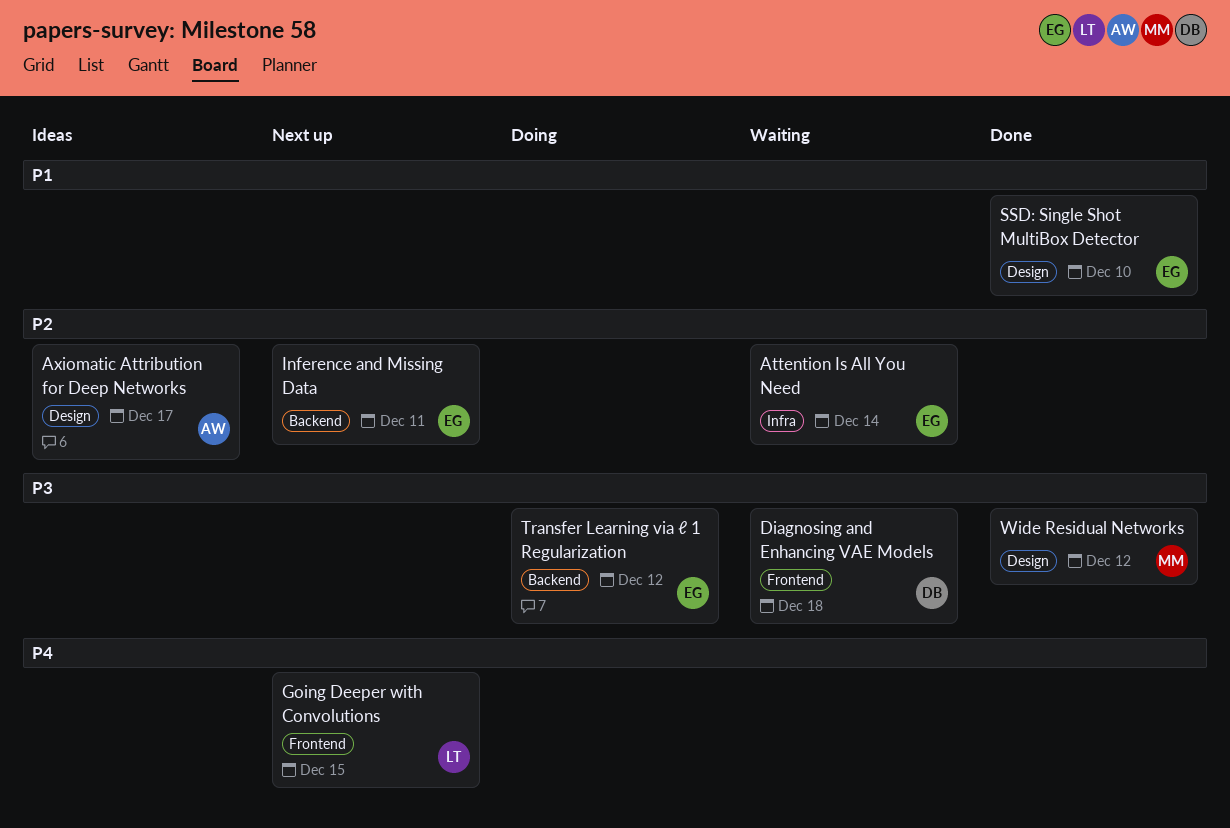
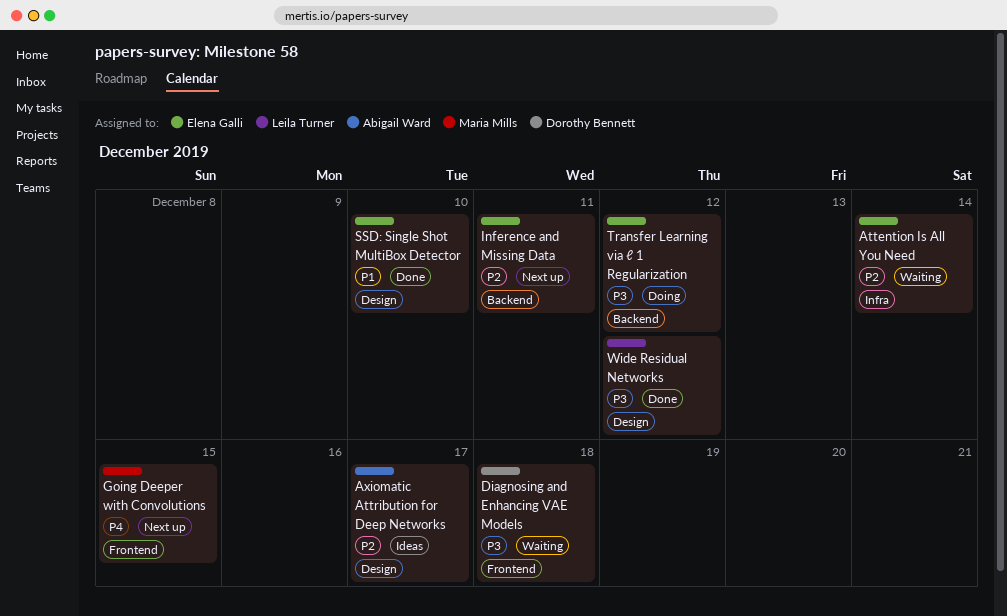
Going Deeper with Convolutions, owner: Leila Turner -> Maria Mills
Wide Residual Networks, owner: Maria Mills -> Leila Turner

